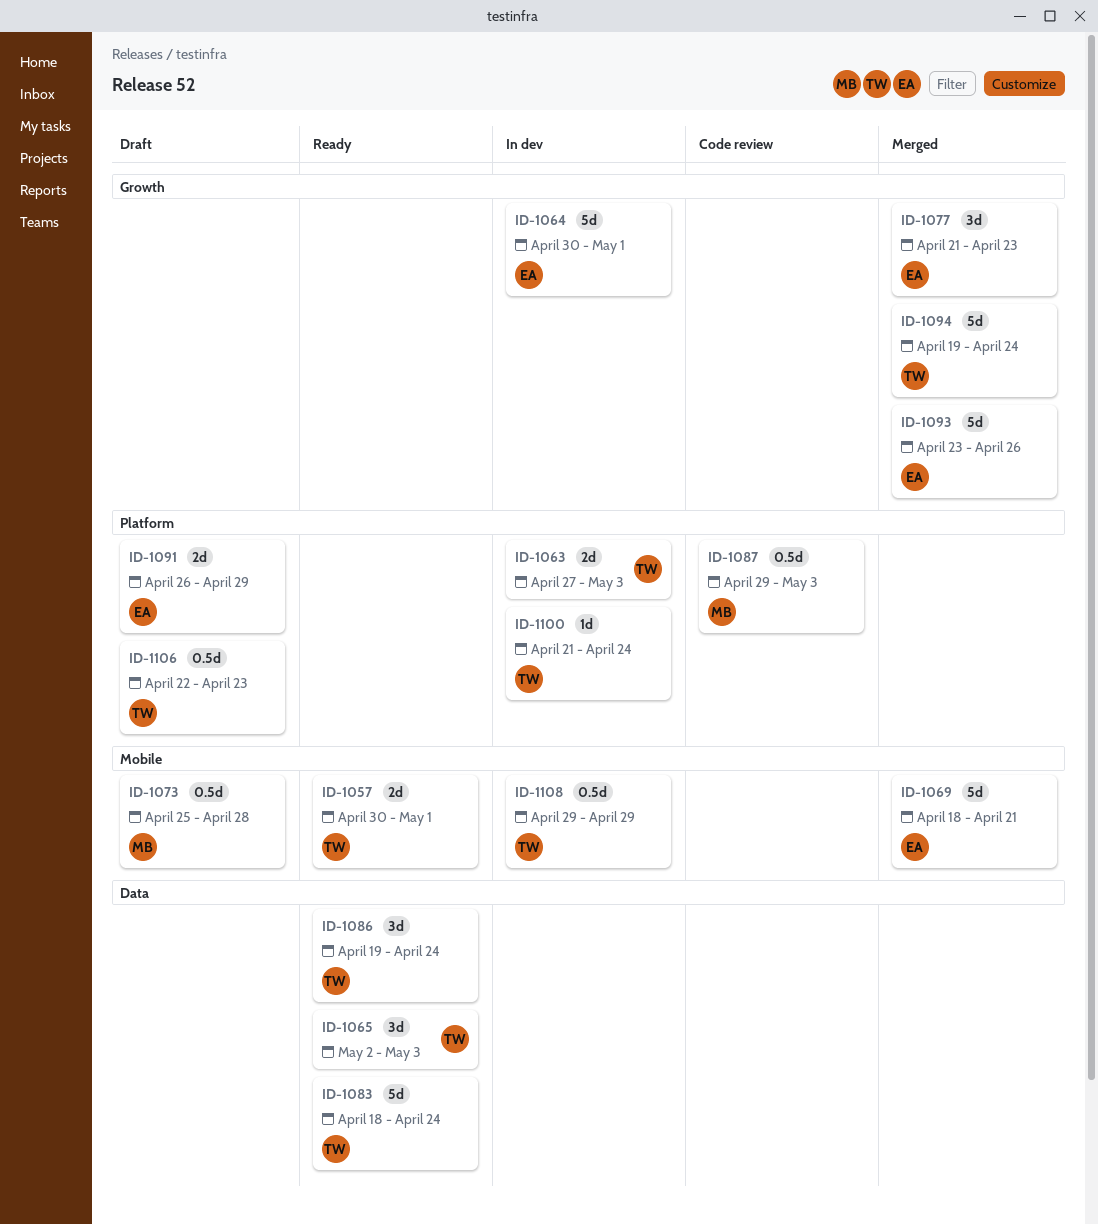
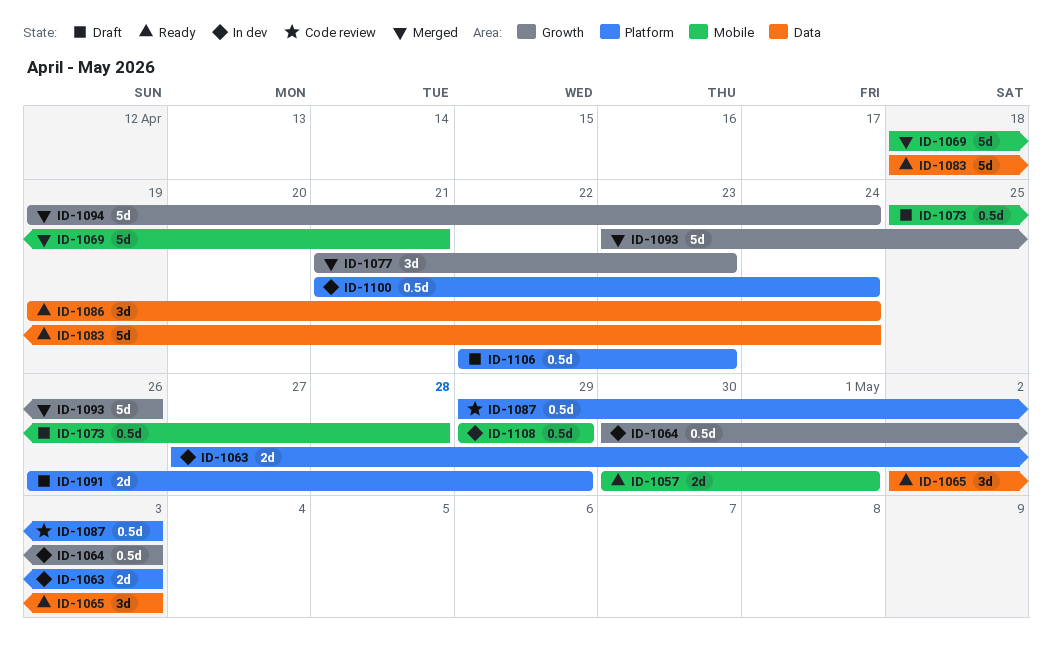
ID-1064, estimate: 5d -> 0.5d
ID-1064, due: May 1 -> May 3
ID-1100, estimate: 1d -> 0.5d

